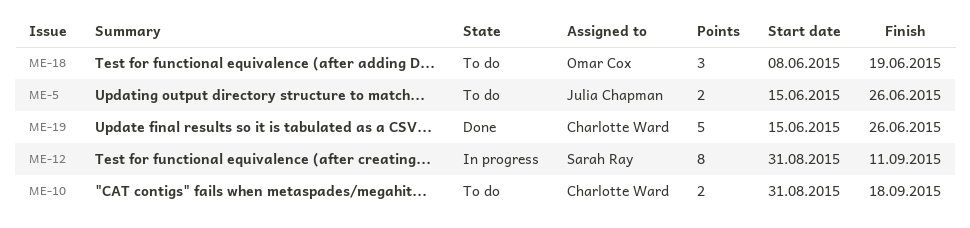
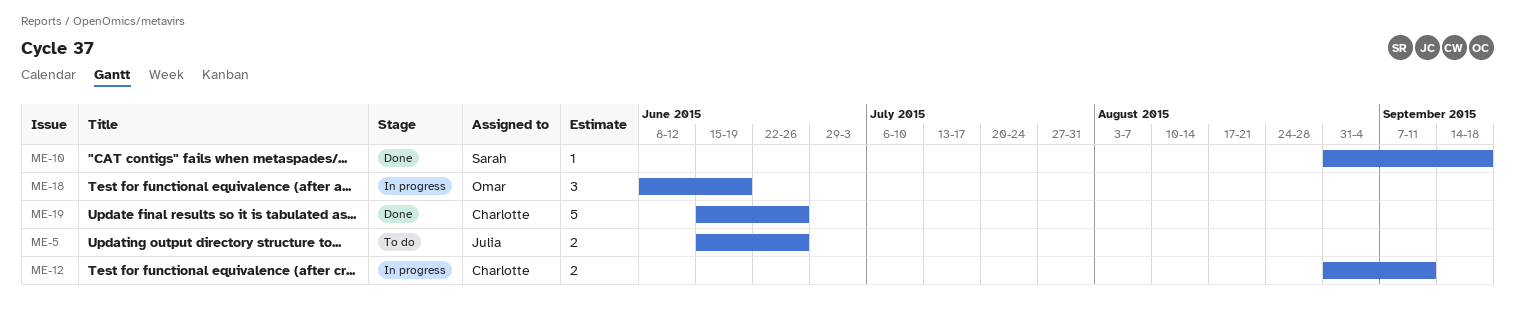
ME-10, status: To do -> Done
ME-10, owner: Charlotte Ward -> Sarah Ray
ME-10, estimate: 2 -> 1
ME-12, owner: Sarah Ray -> Charlotte Ward
ME-12, estimate: 8 -> 2
ME-18, status: To do -> In progress

